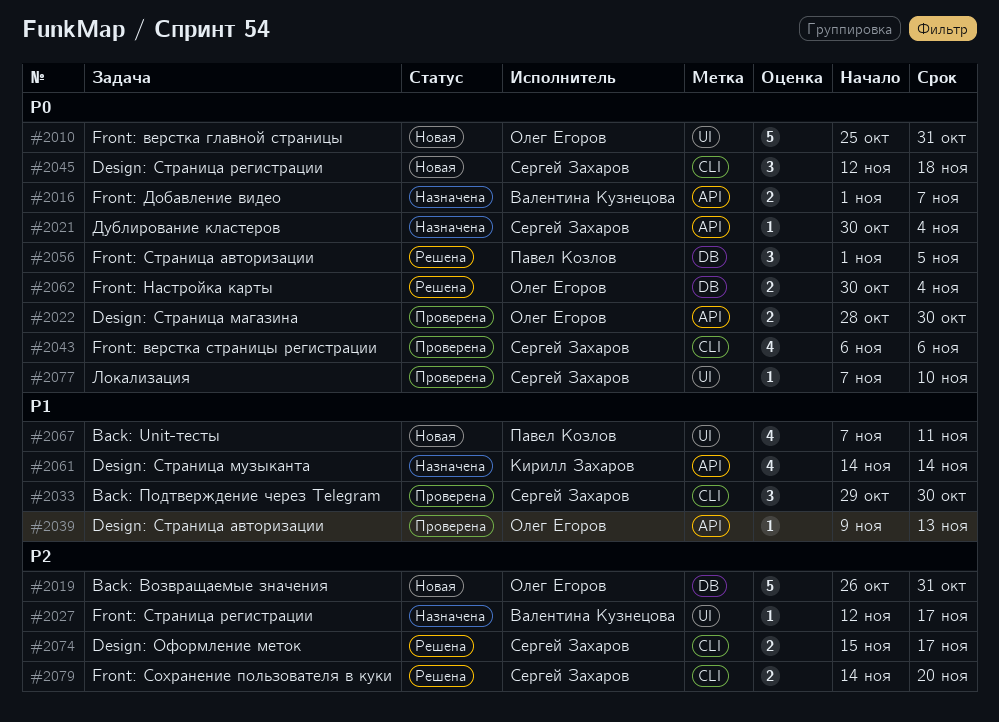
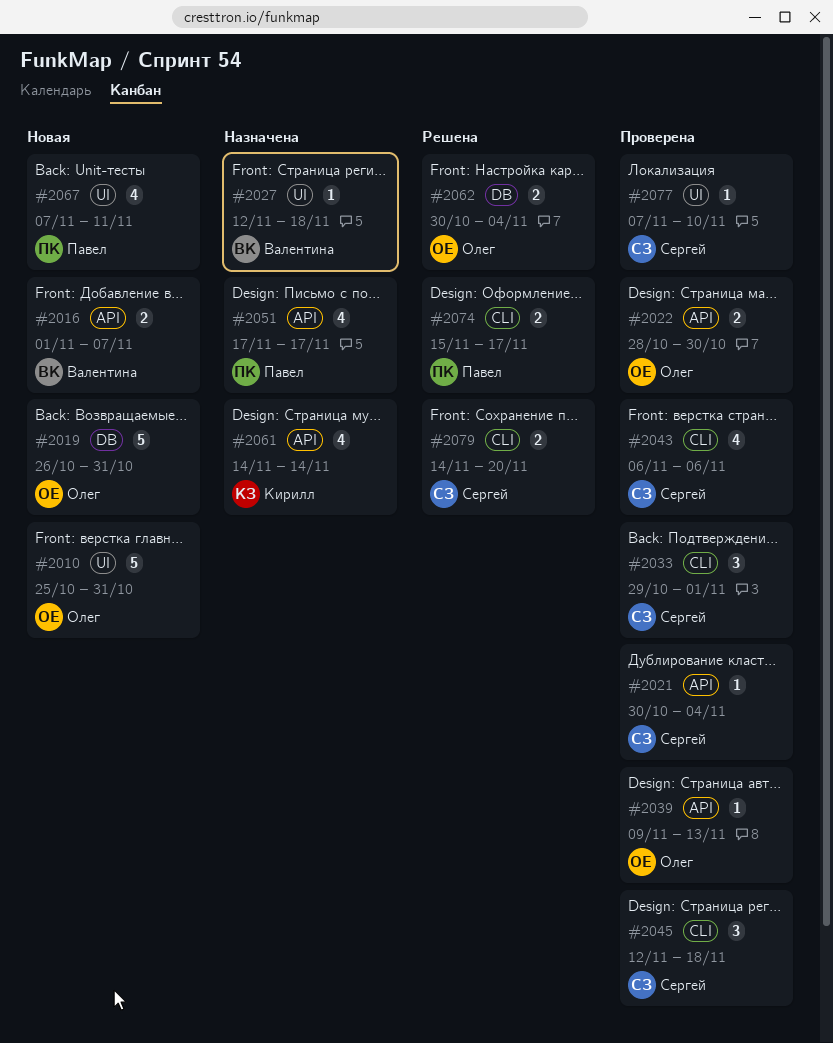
#2016, status: Назначена -> Новая
#2021, status: Назначена -> Проверена
#2027, due: Nov 17 -> Nov 18
#2033, due: Oct 30 -> Nov 1
#2045, status: Новая -> Проверена
#2051: none -> present
#2056: present -> none
#2074, owner: Сергей Захаров -> Павел Козлов

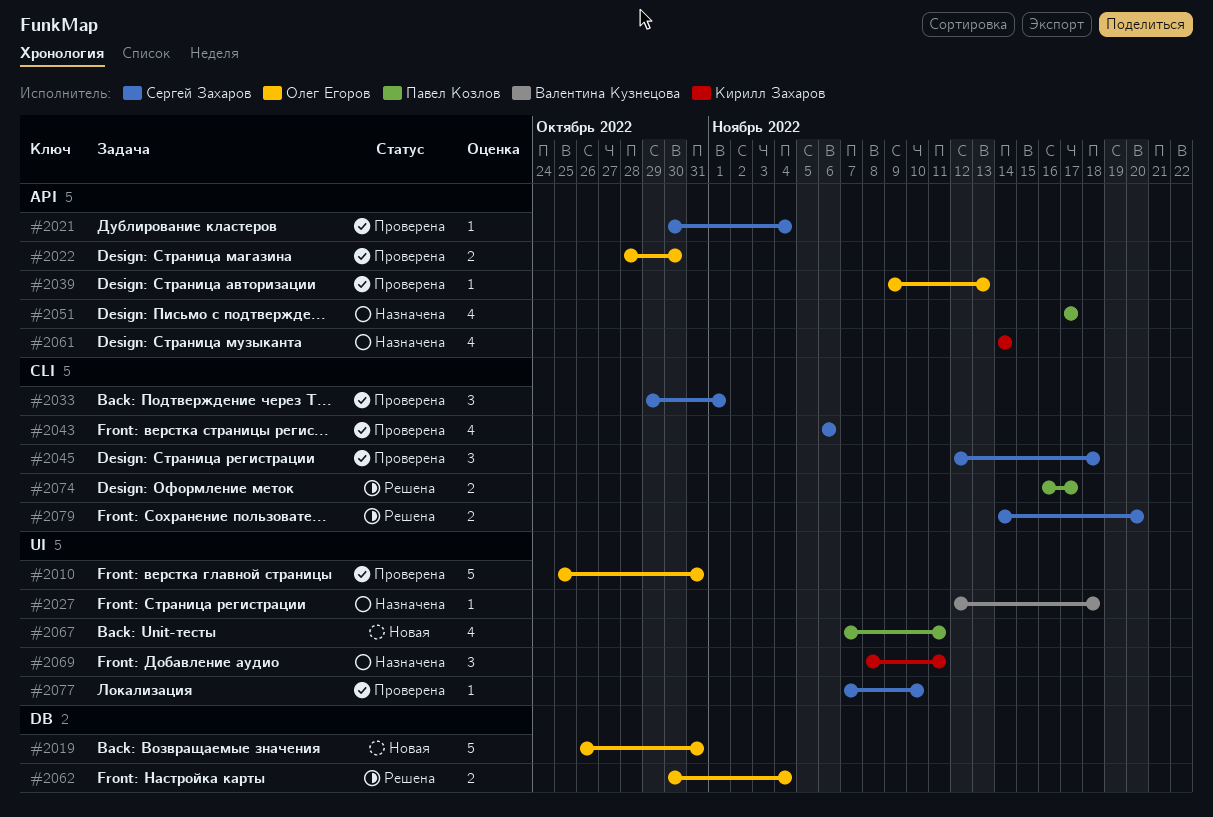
#2010, status: Новая -> Проверена
#2016: present -> none
#2069: none -> present
#2074, start: Nov 15 -> Nov 16

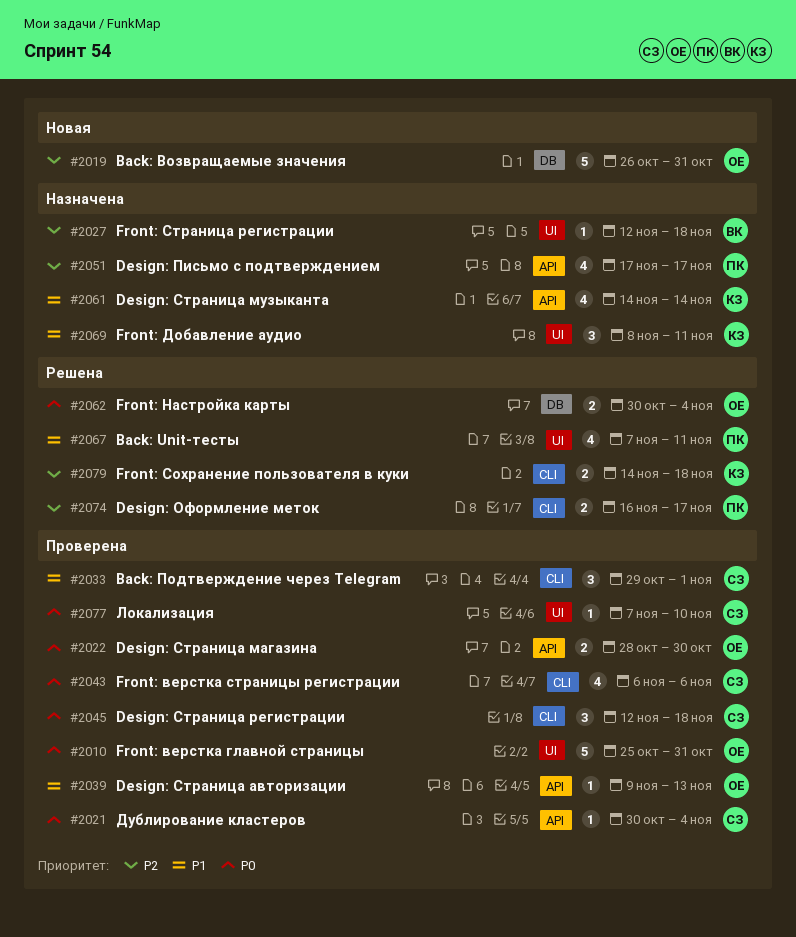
#2067, status: Новая -> Решена
#2079, owner: Сергей Захаров -> Кирилл Захаров
#2079, due: Nov 20 -> Nov 18

